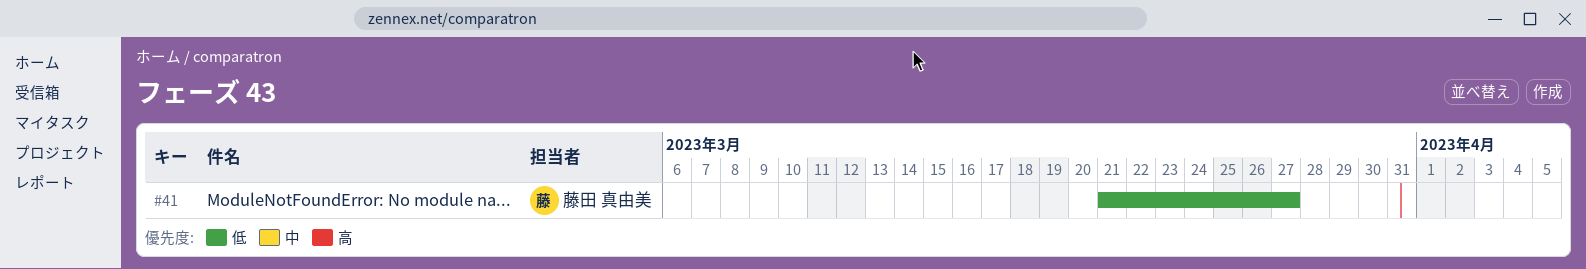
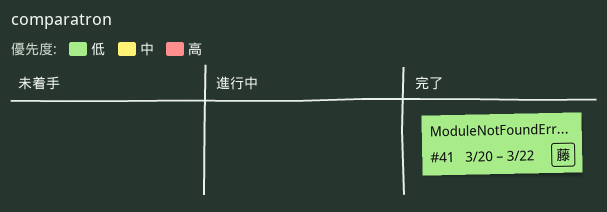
#41, start: Mar 21 -> Mar 20
#41, due: Mar 27 -> Mar 22

